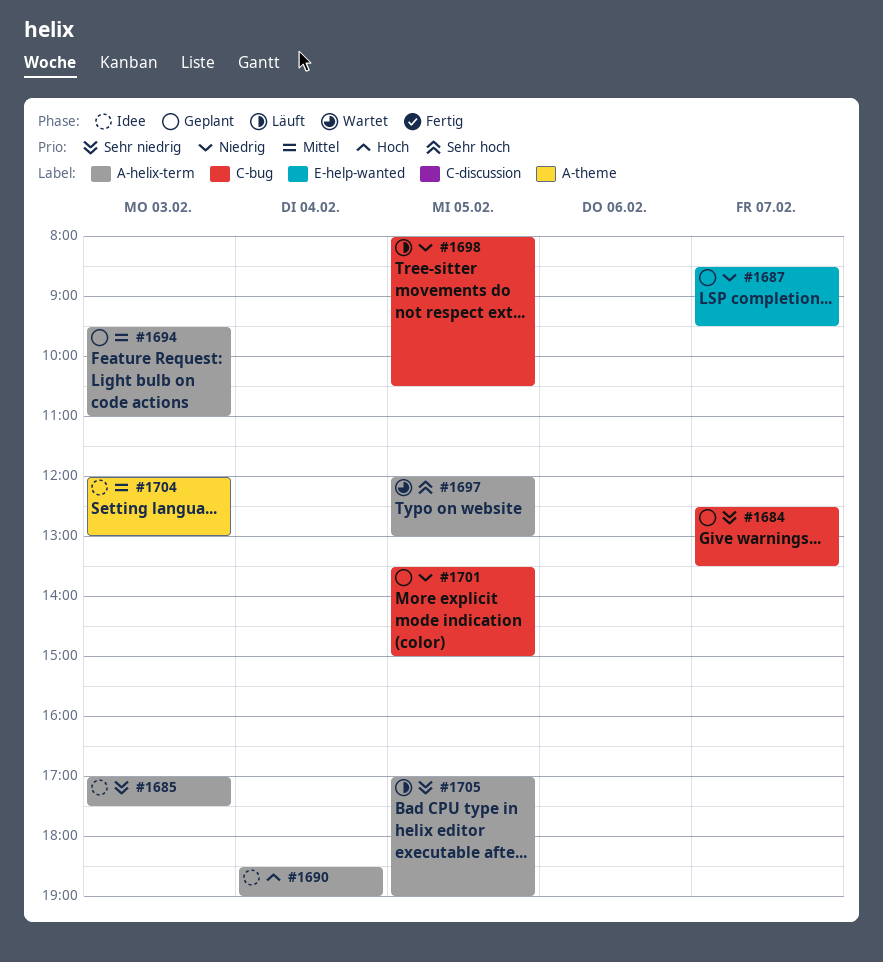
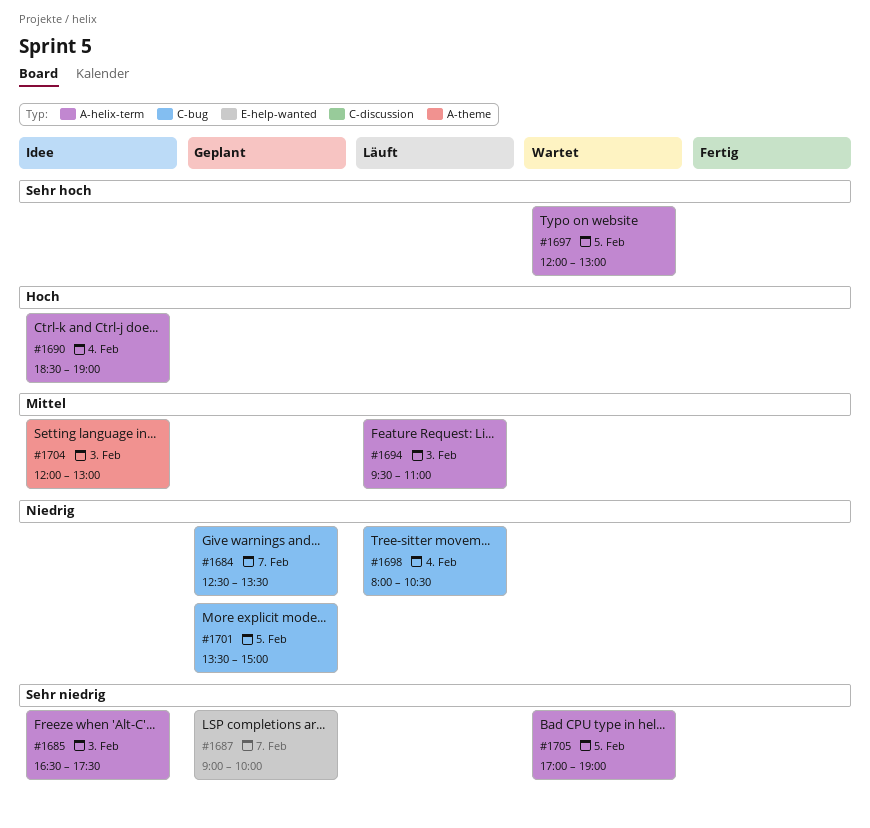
#1684, priority: Sehr niedrig -> Niedrig
#1685, begins: 17:00 -> 16:30
#1687, priority: Niedrig -> Sehr niedrig
#1687, begins: 08:30 -> 09:00
#1687, ends: 09:30 -> 10:00
#1694, status: Geplant -> Läuft
#1698, day: Feb 5 -> Feb 4
#1705, status: Läuft -> Wartet

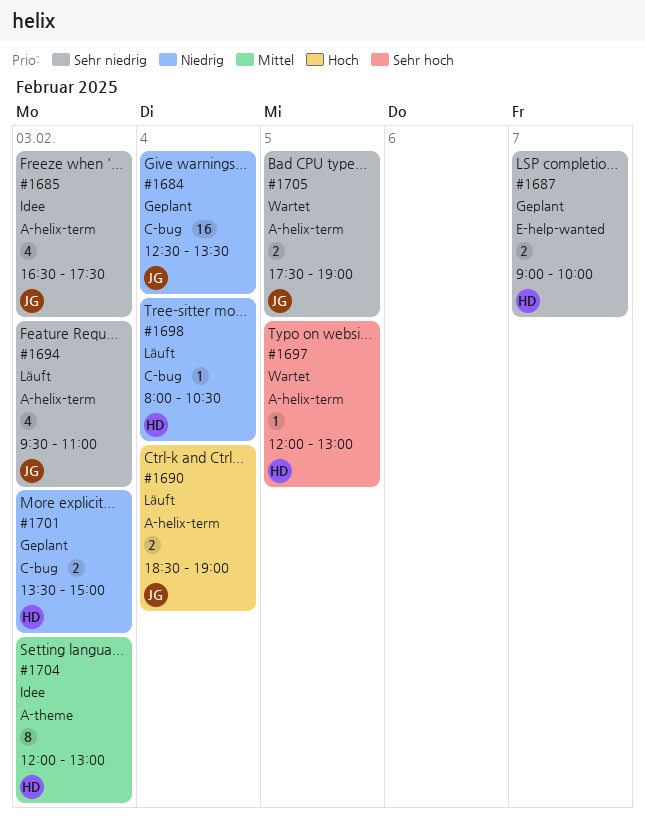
#1684, day: Feb 7 -> Feb 4
#1690, status: Idee -> Läuft
#1694, priority: Mittel -> Sehr niedrig
#1701, day: Feb 5 -> Feb 3
#1705, begins: 17:00 -> 17:30

